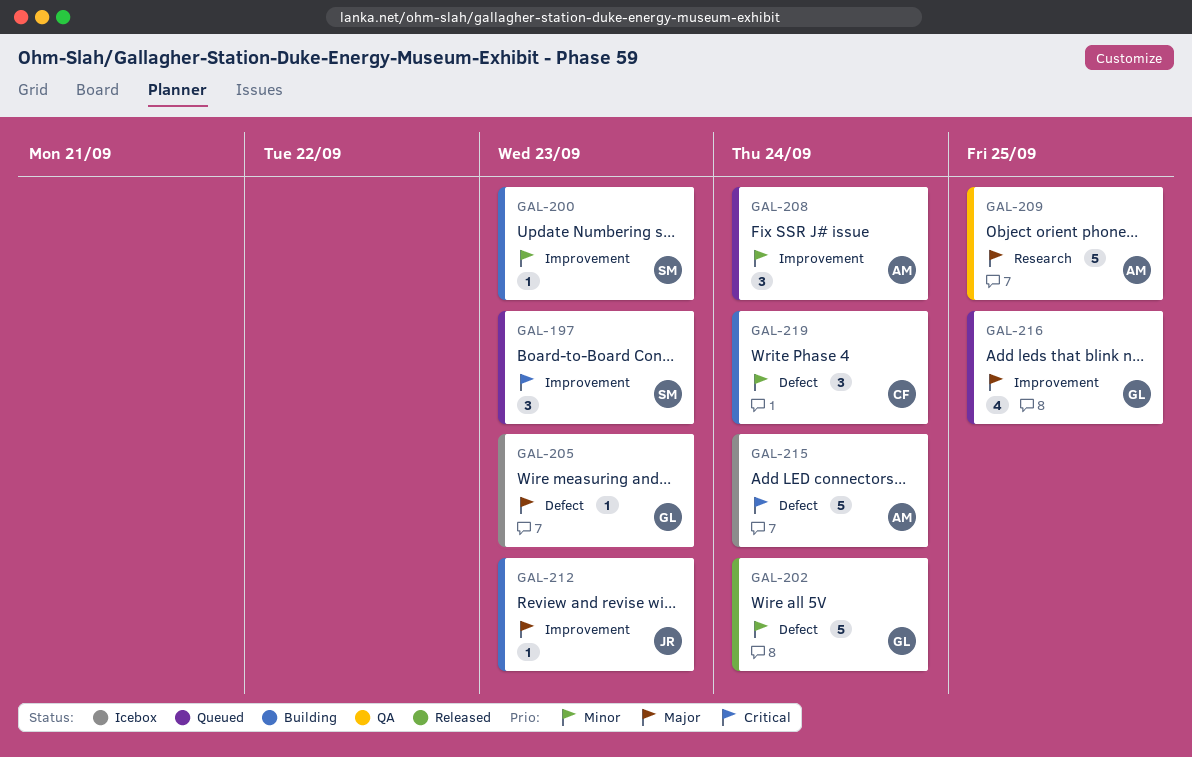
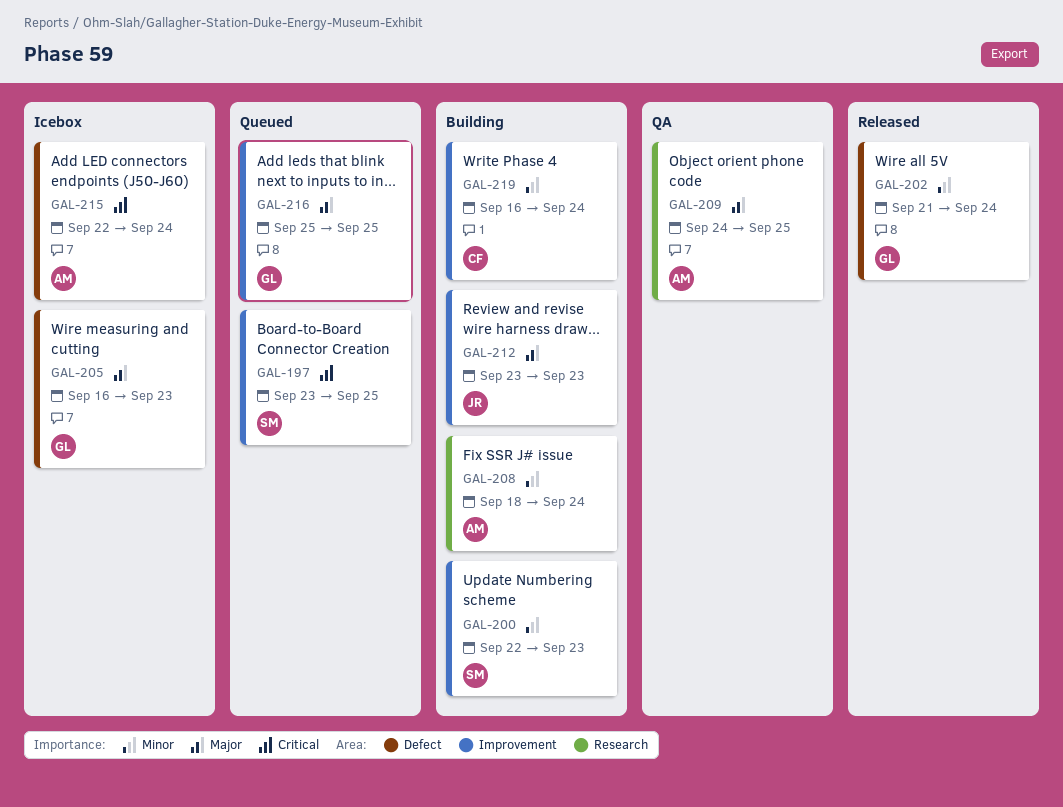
GAL-197, due: Sep 23 -> Sep 25
GAL-208, status: Queued -> Building
GAL-208, label: Improvement -> Research
GAL-219, label: Defect -> Improvement

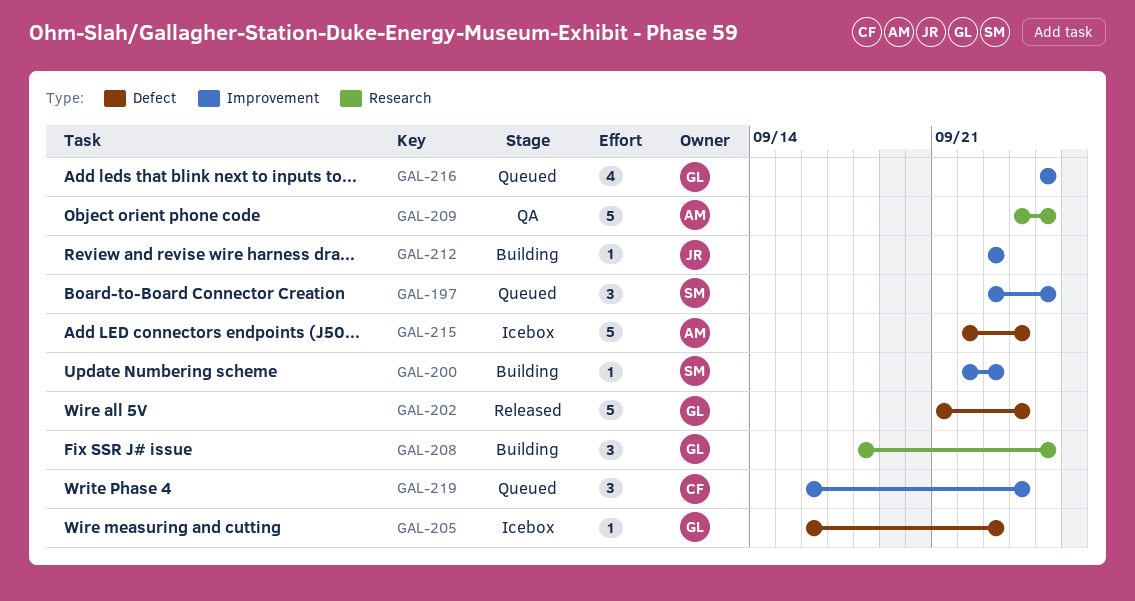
GAL-208, owner: AM -> GL
GAL-208, due: Sep 24 -> Sep 25
GAL-219, status: Building -> Queued

